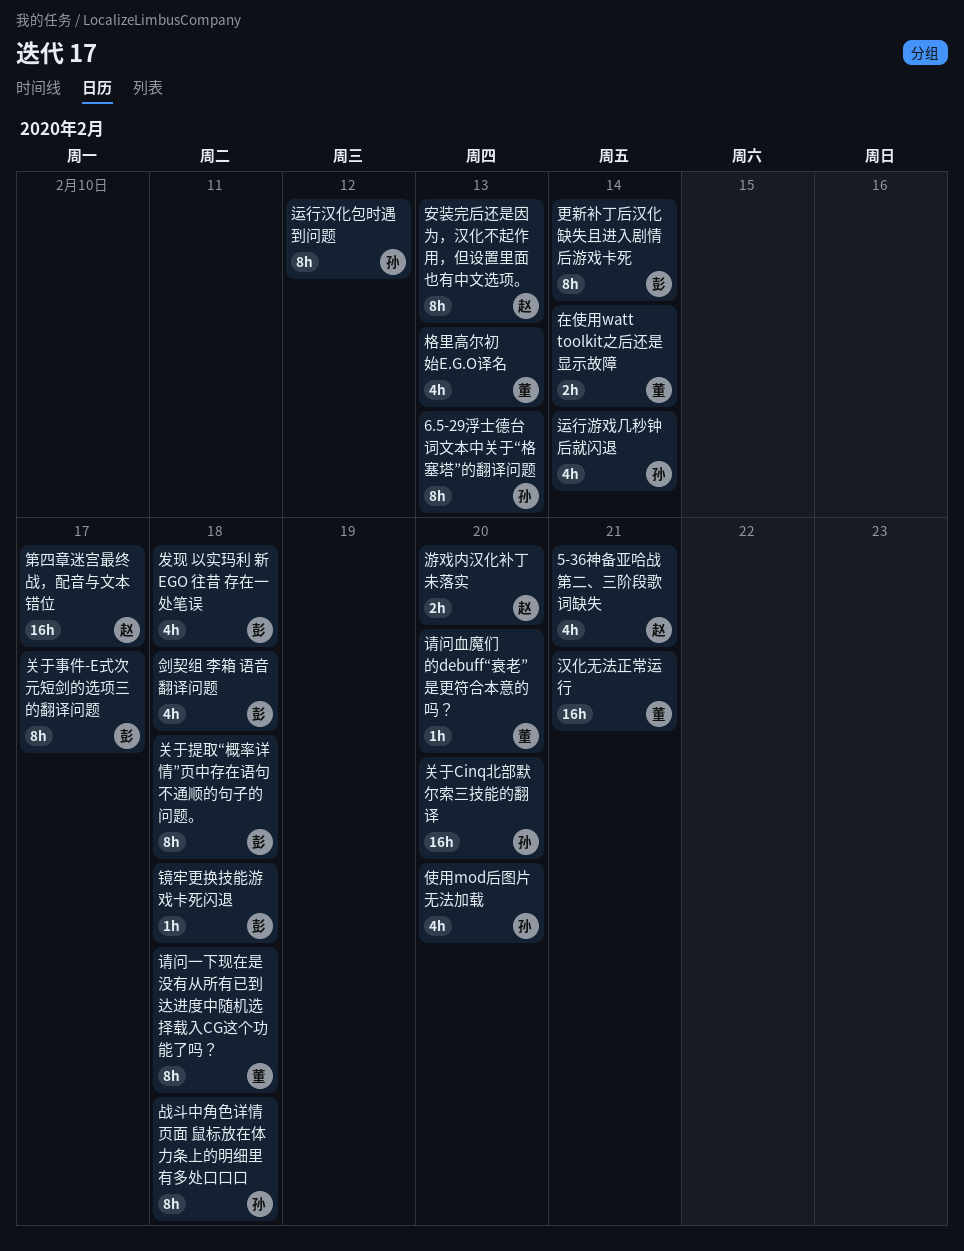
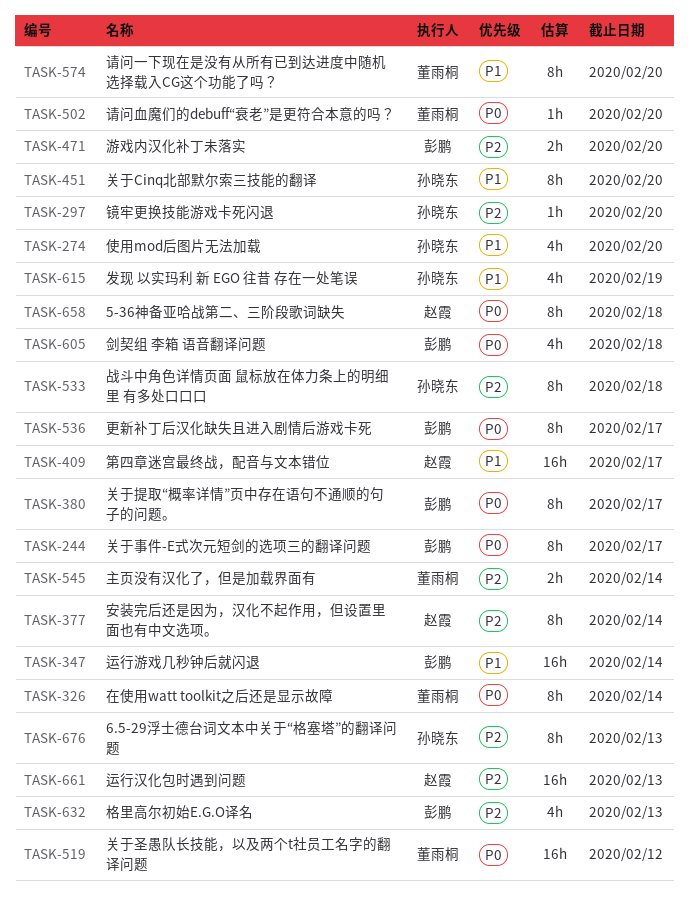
5-36神备亚哈战第二、三阶段歌词缺失, estimate: 4h -> 8h
5-36神备亚哈战第二、三阶段歌词缺失, due: Feb 21 -> Feb 18
主页没有汉化了，但是加载界面有: none -> present
关于Cinq北部默尔索三技能的翻译, estimate: 16h -> 8h
关于圣愚队长技能，以及两个t社员工名字的翻译问题: none -> present
关于提取“概率详情”页中存在语句不通顺的句子的问题。, due: Feb 18 -> Feb 17
发现 以实玛利 新 EGO 往昔 存在一处笔误, owner: 彭鹏 -> 孙晓东
发现 以实玛利 新 EGO 往昔 存在一处笔误, due: Feb 18 -> Feb 19
在使用watt toolkit之后还是显示故障, estimate: 2h -> 8h
安装完后还是因为，汉化不起作用，但设置里面也有中文选项。, due: Feb 13 -> Feb 14
更新补丁后汉化缺失且进入剧情后游戏卡死, due: Feb 14 -> Feb 17
格里高尔初始E.G.O译名, owner: 董雨桐 -> 彭鹏
汉化无法正常运行: present -> none
游戏内汉化补丁未落实, owner: 赵霞 -> 彭鹏
请问一下现在是没有从所有已到达进度中随机选择载入CG这个功能了吗？, due: Feb 18 -> Feb 20
运行汉化包时遇到问题, owner: 孙晓东 -> 赵霞
运行汉化包时遇到问题, estimate: 8h -> 16h
运行汉化包时遇到问题, due: Feb 12 -> Feb 13
运行游戏几秒钟后就闪退, owner: 孙晓东 -> 彭鹏
运行游戏几秒钟后就闪退, estimate: 4h -> 16h
镜牢更换技能游戏卡死闪退, owner: 彭鹏 -> 孙晓东
镜牢更换技能游戏卡死闪退, due: Feb 18 -> Feb 20

